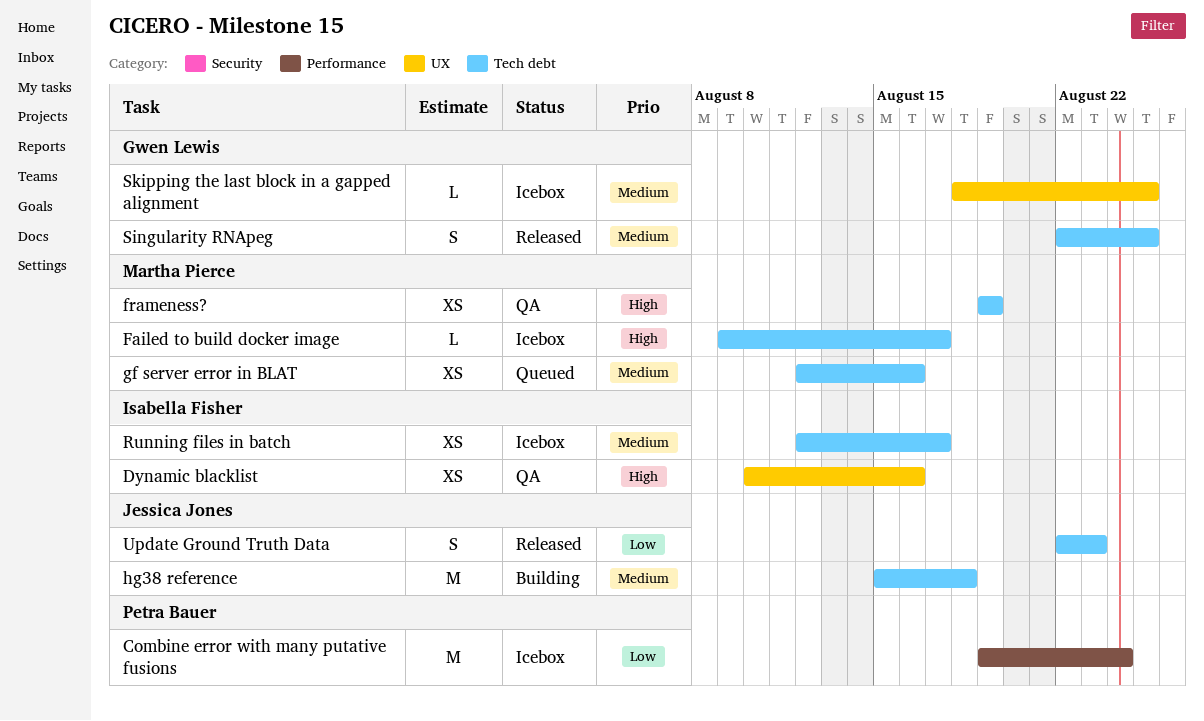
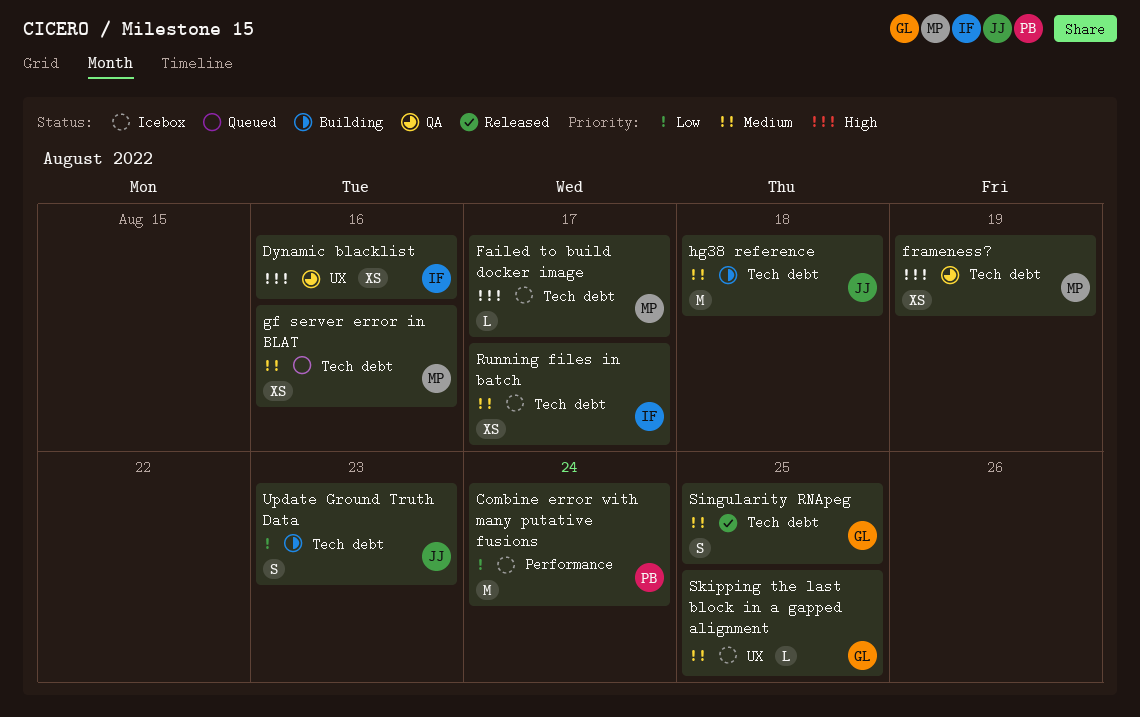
Update Ground Truth Data, status: Released -> Building

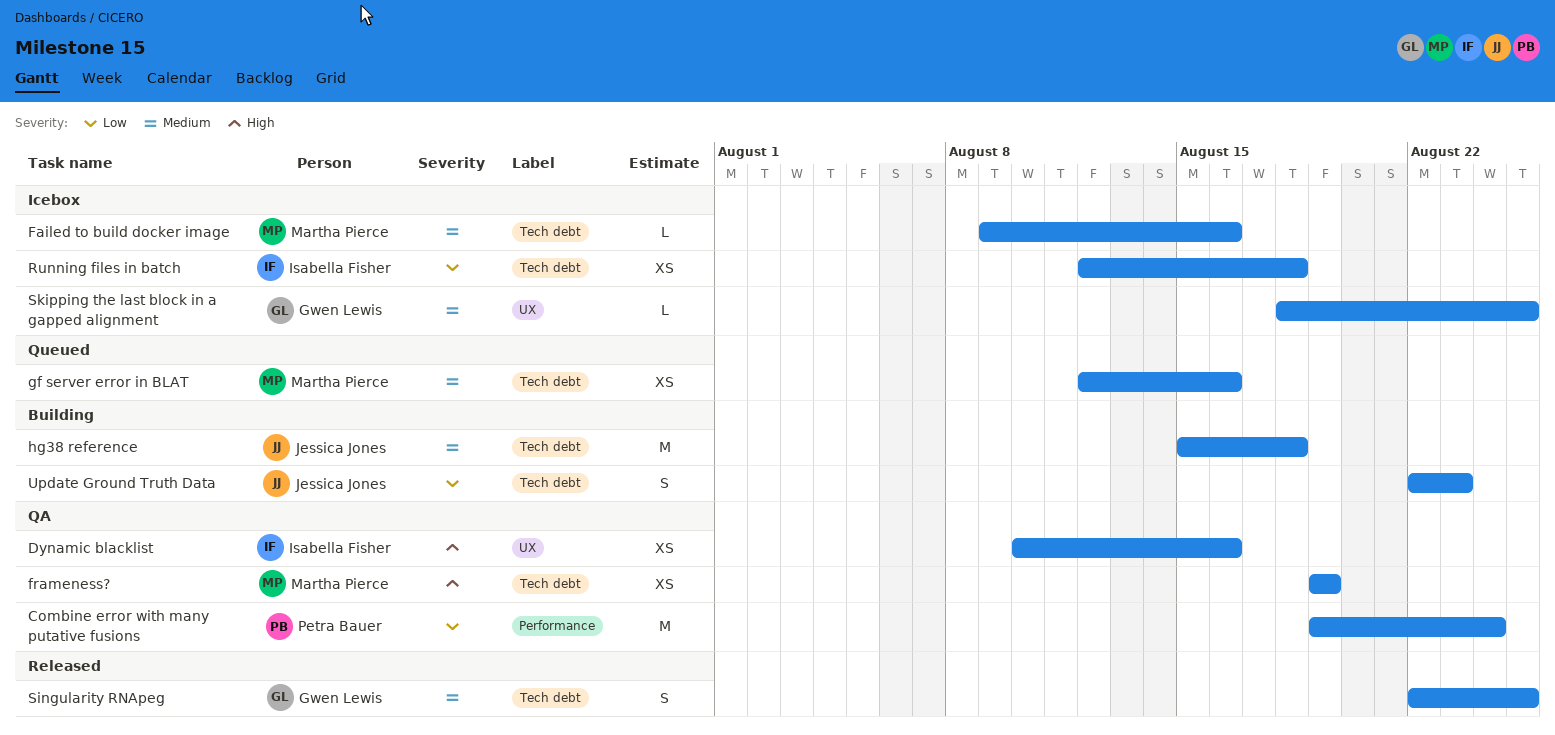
Combine error with many putative fusions, status: Icebox -> QA
Failed to build docker image, priority: High -> Medium
Failed to build docker image, due: Aug 17 -> Aug 16
Running files in batch, priority: Medium -> Low
Running files in batch, due: Aug 17 -> Aug 18

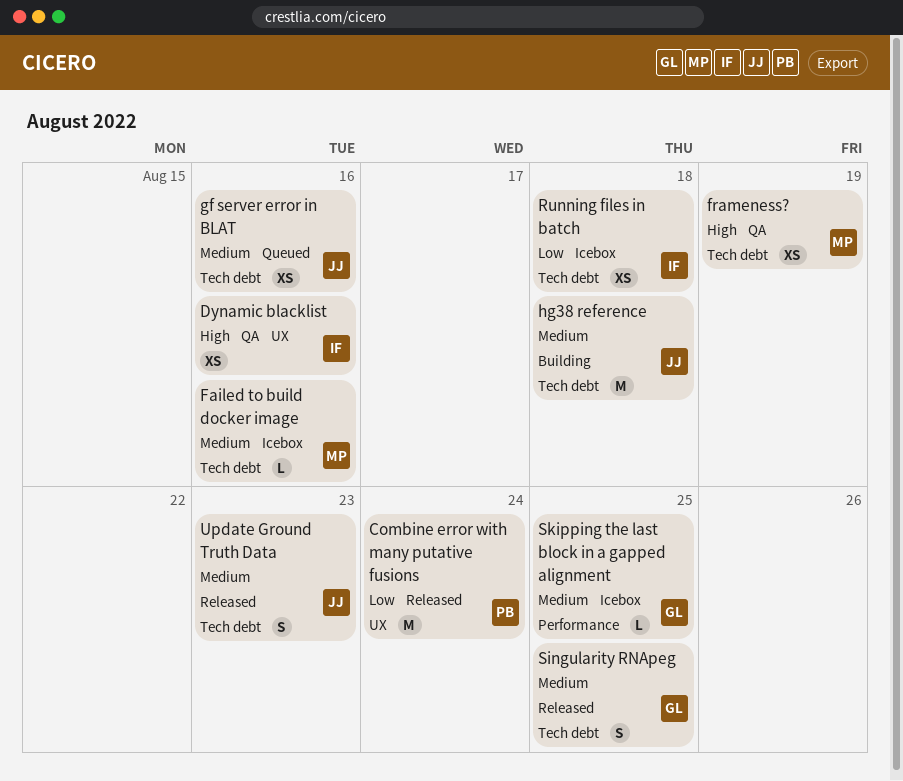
Combine error with many putative fusions, status: QA -> Released
Combine error with many putative fusions, label: Performance -> UX
gf server error in BLAT, owner: Martha Pierce -> Jessica Jones
Skipping the last block in a gapped alignment, label: UX -> Performance
Update Ground Truth Data, status: Building -> Released
Update Ground Truth Data, priority: Low -> Medium

